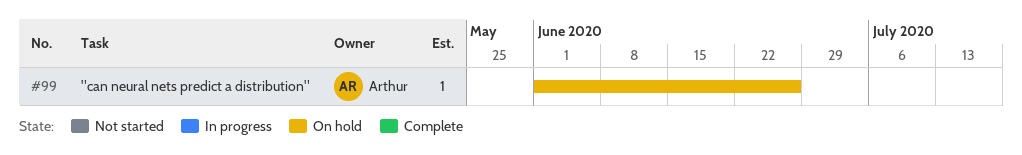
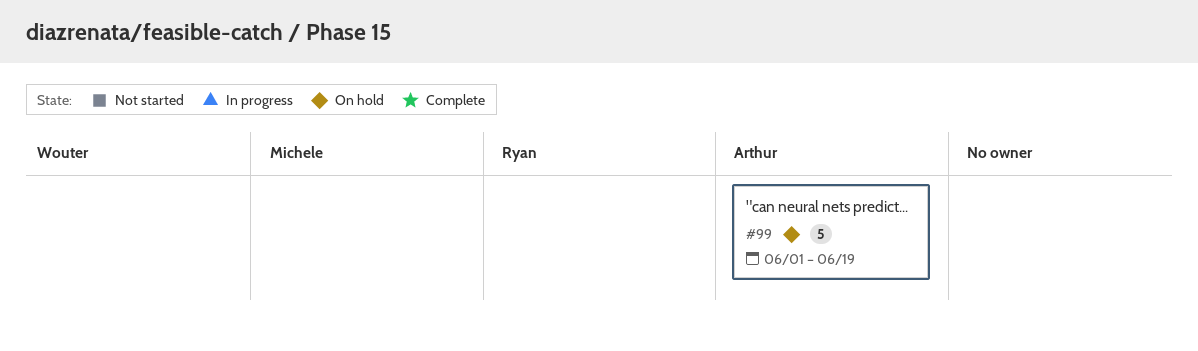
#99, estimate: 1 -> 5
#99, due: Jun 26 -> Jun 19

